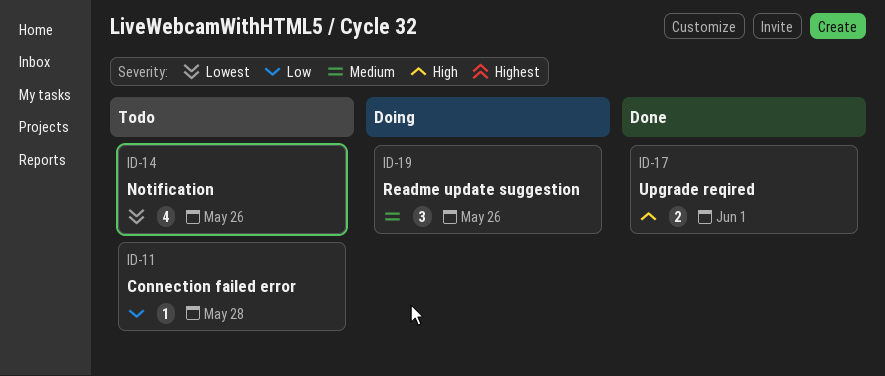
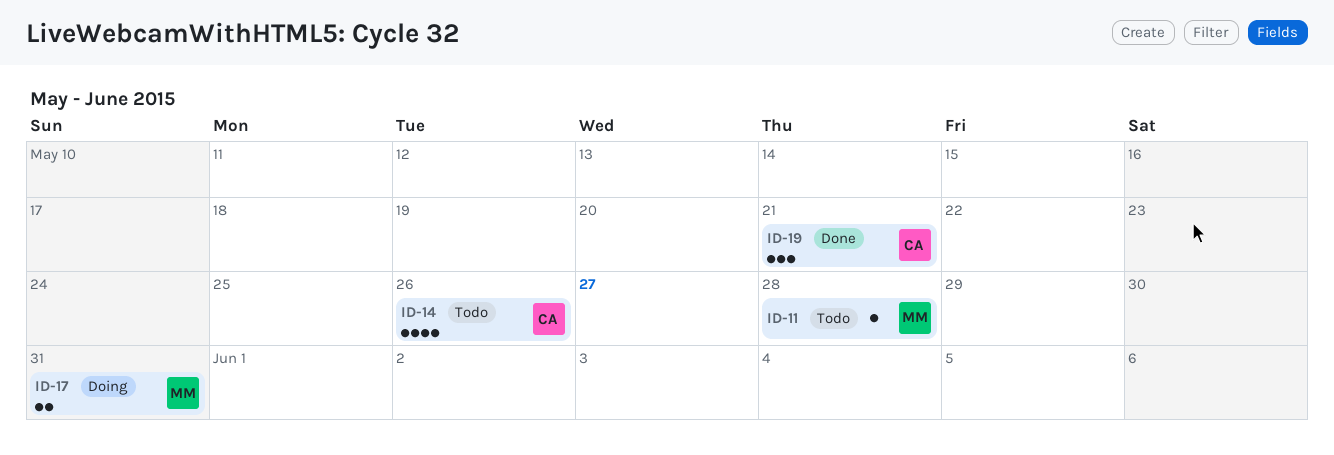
ID-17, status: Done -> Doing
ID-17, due: Jun 1 -> May 31
ID-19, status: Doing -> Done
ID-19, due: May 26 -> May 21

